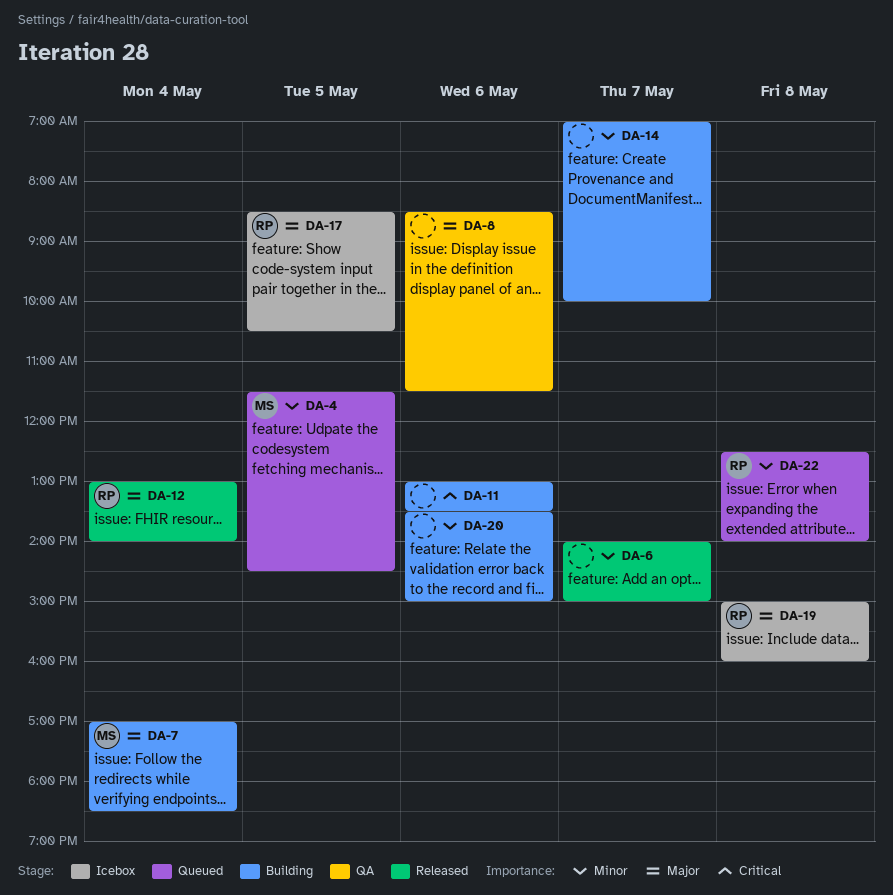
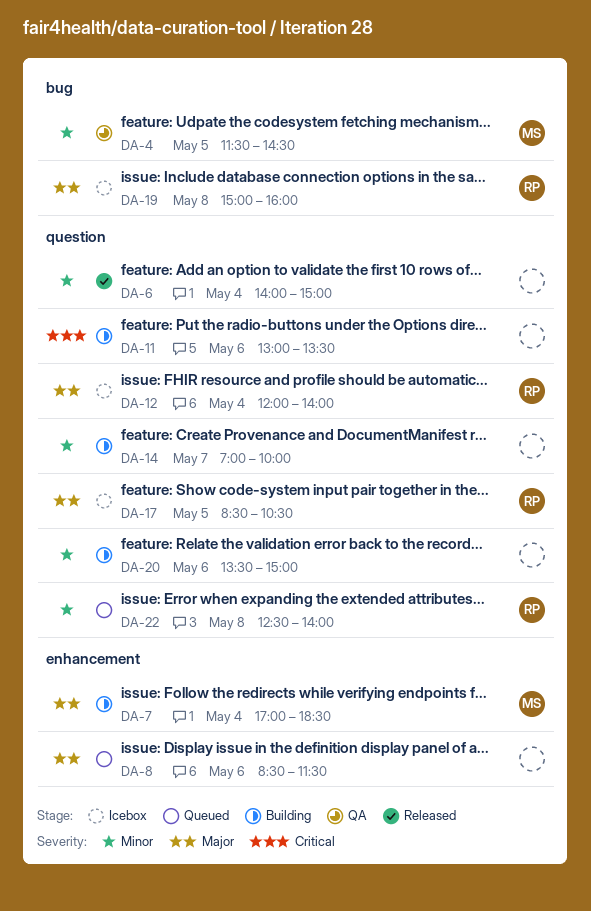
DA-4, status: Queued -> QA
DA-6, day: May 7 -> May 4
DA-8, status: QA -> Queued
DA-12, status: Released -> Icebox
DA-12, begins: 13:00 -> 12:00

